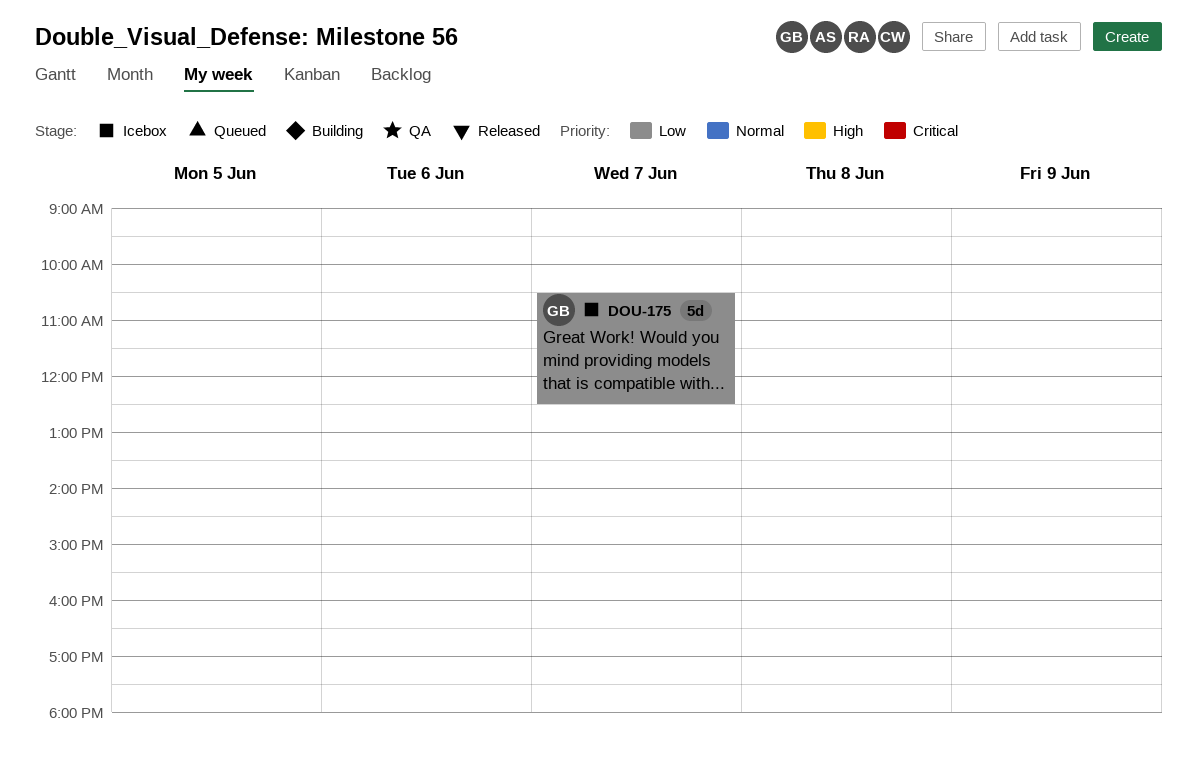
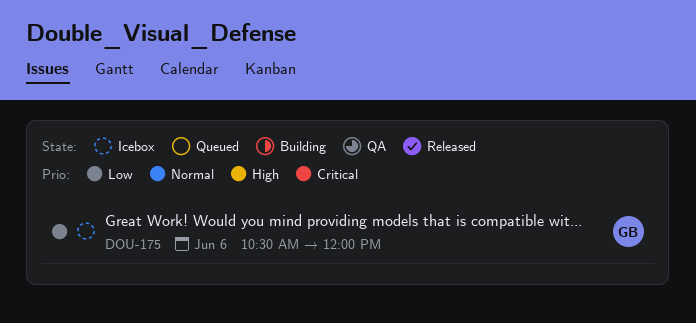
DOU-175, day: Jun 7 -> Jun 6
DOU-175, ends: 12:30 -> 12:00

